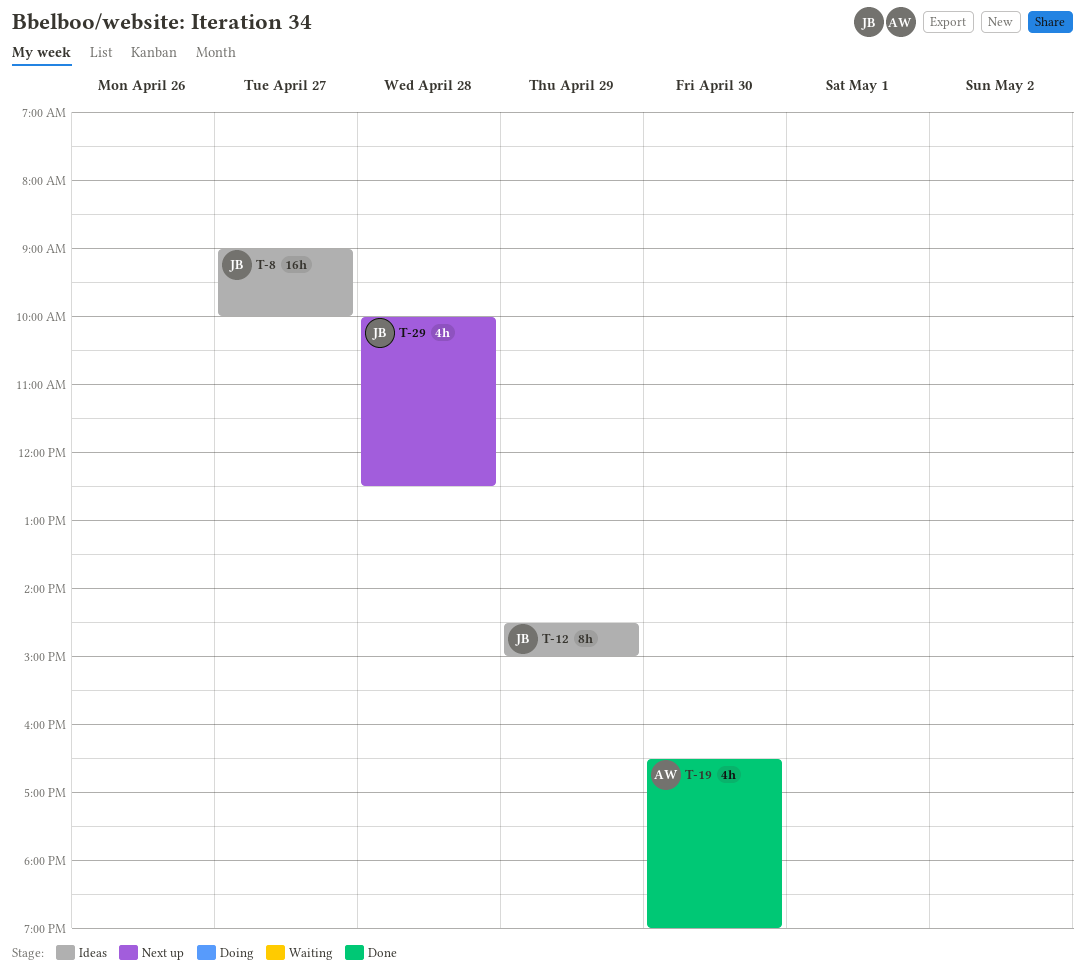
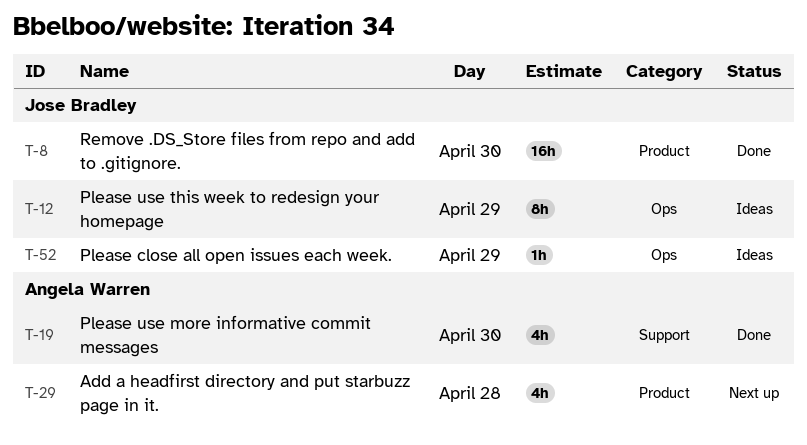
T-8, status: Ideas -> Done
T-8, day: Apr 27 -> Apr 30
T-29, owner: Jose Bradley -> Angela Warren
T-52: none -> present

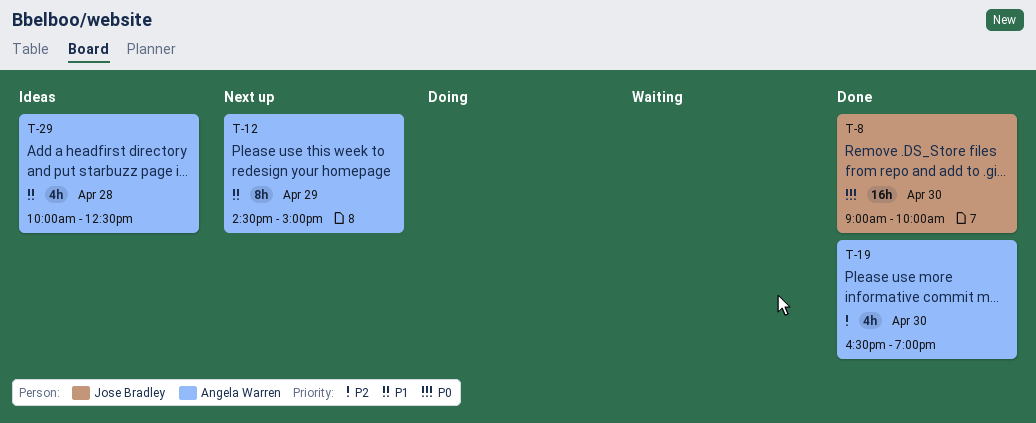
T-12, status: Ideas -> Next up
T-12, owner: Jose Bradley -> Angela Warren
T-29, status: Next up -> Ideas
T-52: present -> none

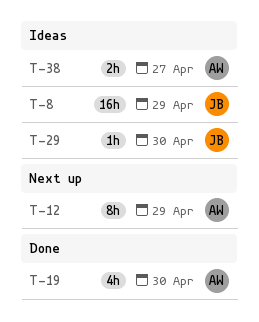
T-8, status: Done -> Ideas
T-8, day: Apr 30 -> Apr 29
T-29, owner: Angela Warren -> Jose Bradley
T-29, estimate: 4h -> 1h
T-29, day: Apr 28 -> Apr 30
T-38: none -> present

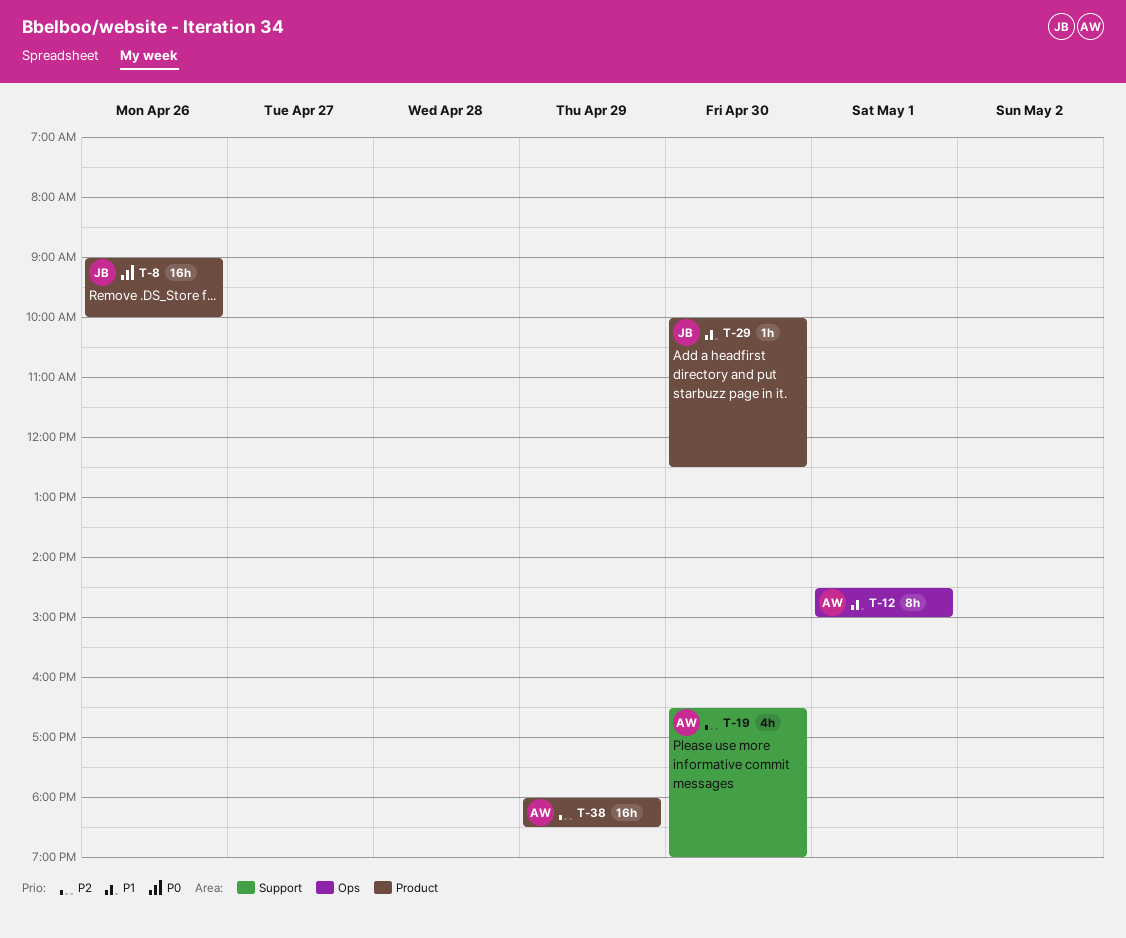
T-8, day: Apr 29 -> Apr 26
T-12, day: Apr 29 -> May 1
T-38, estimate: 2h -> 16h
T-38, day: Apr 27 -> Apr 29

